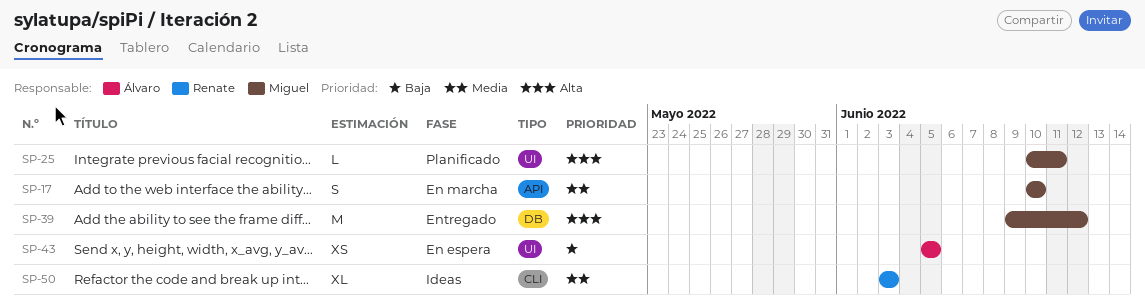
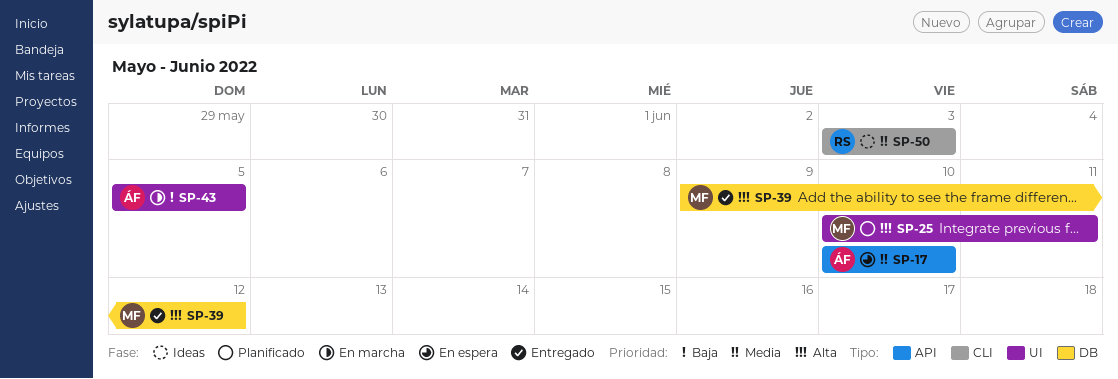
SP-17, status: En marcha -> En espera
SP-17, owner: Miguel -> Álvaro
SP-43, status: En espera -> En marcha

